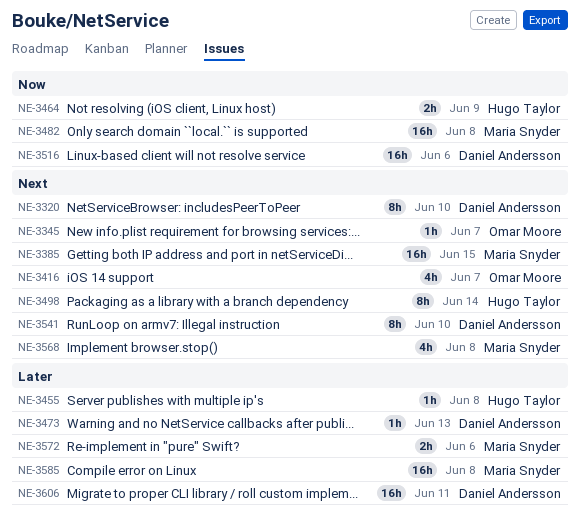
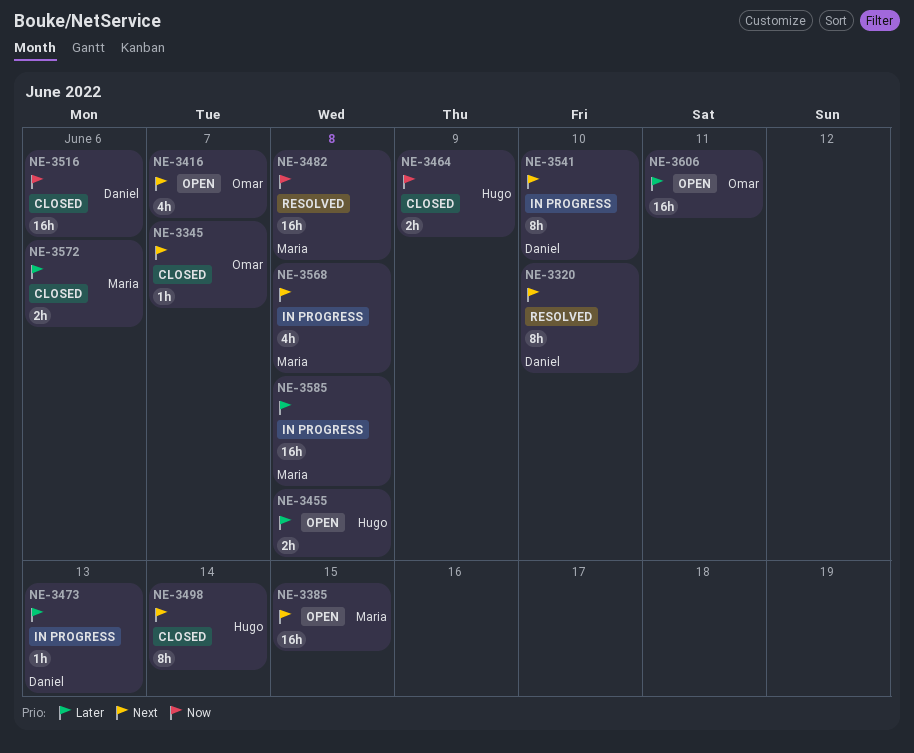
NE-3455, estimate: 1h -> 2h
NE-3606, owner: Daniel Andersson -> Omar Moore

